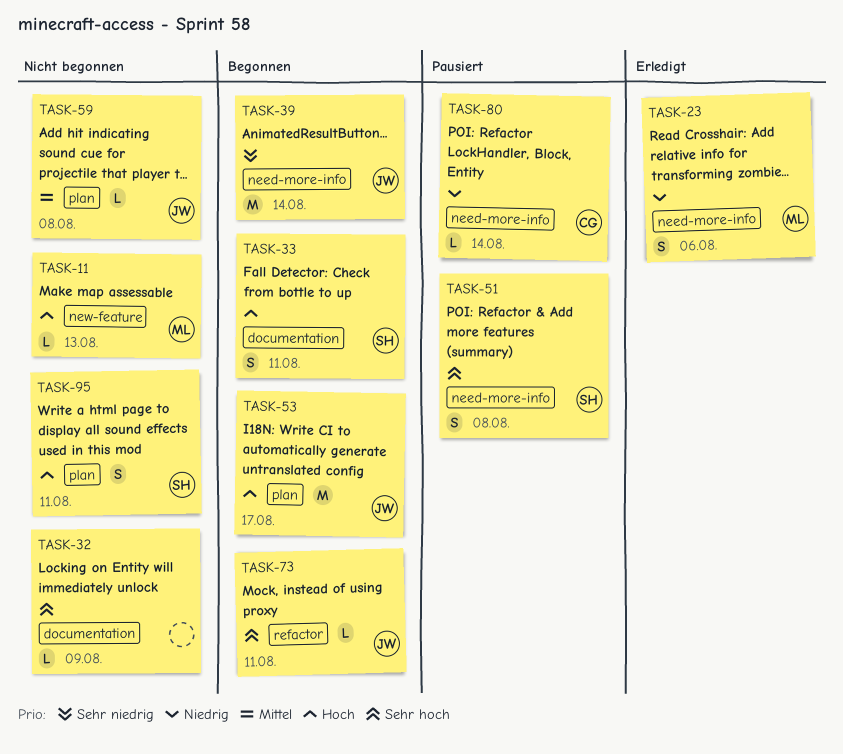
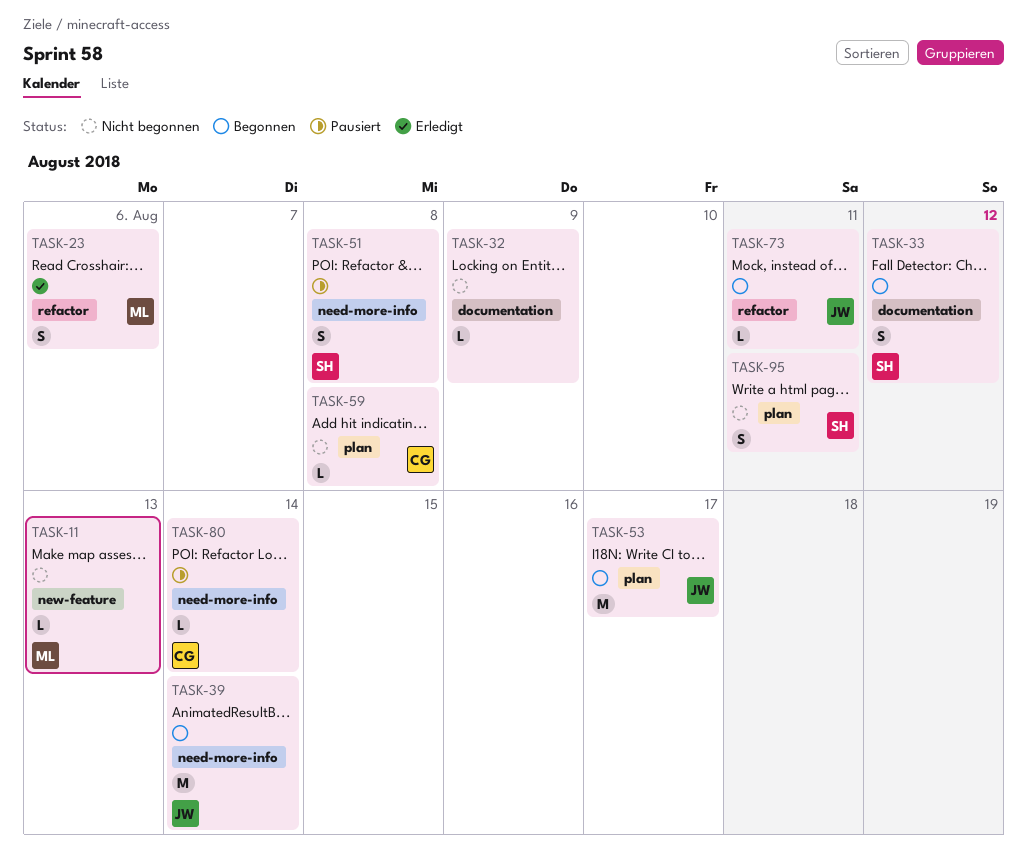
TASK-23, label: need-more-info -> refactor
TASK-33, due: Aug 11 -> Aug 12
TASK-59, owner: JW -> CG

